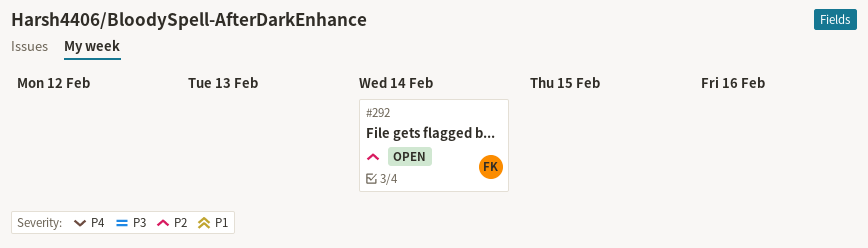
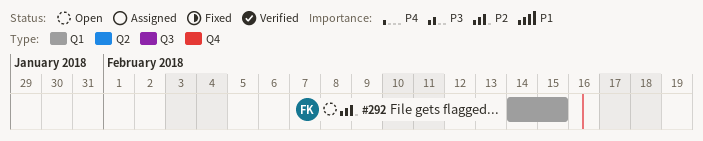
#292, due: Feb 14 -> Feb 15

